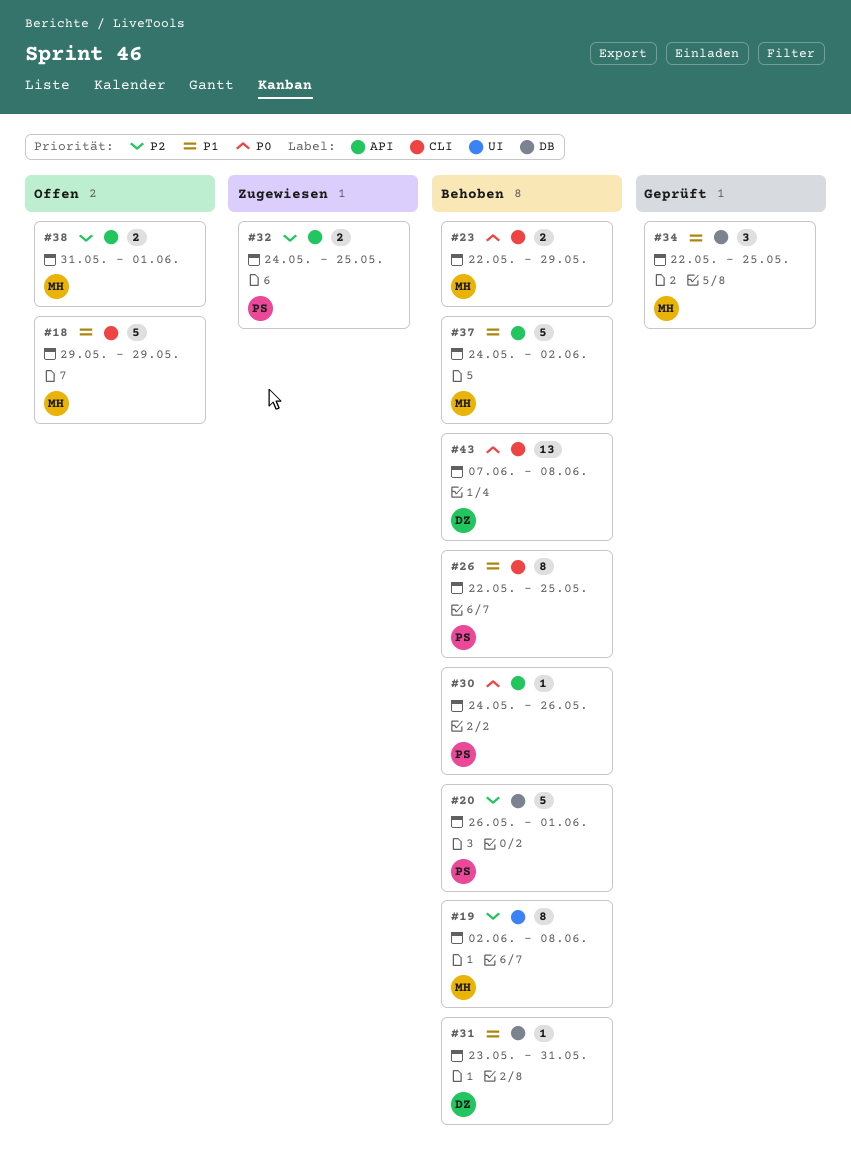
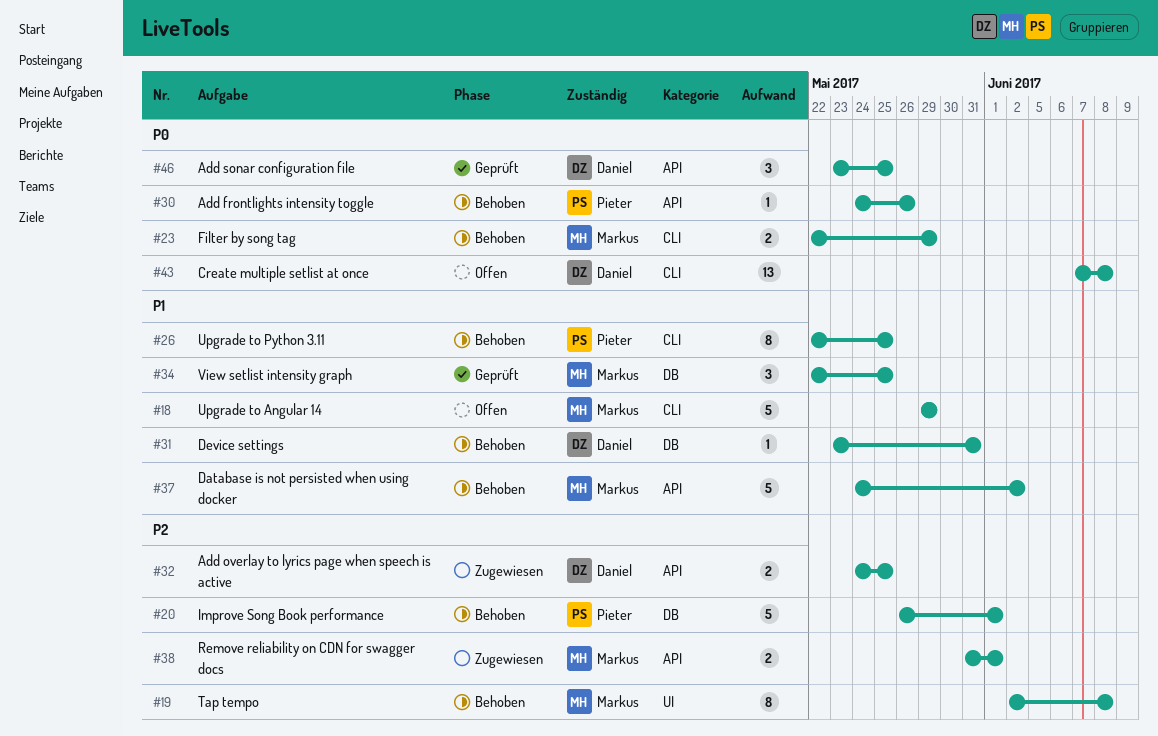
#32, owner: Pieter -> Daniel
#38, status: Offen -> Zugewiesen
#43, status: Behoben -> Offen
#46: none -> present

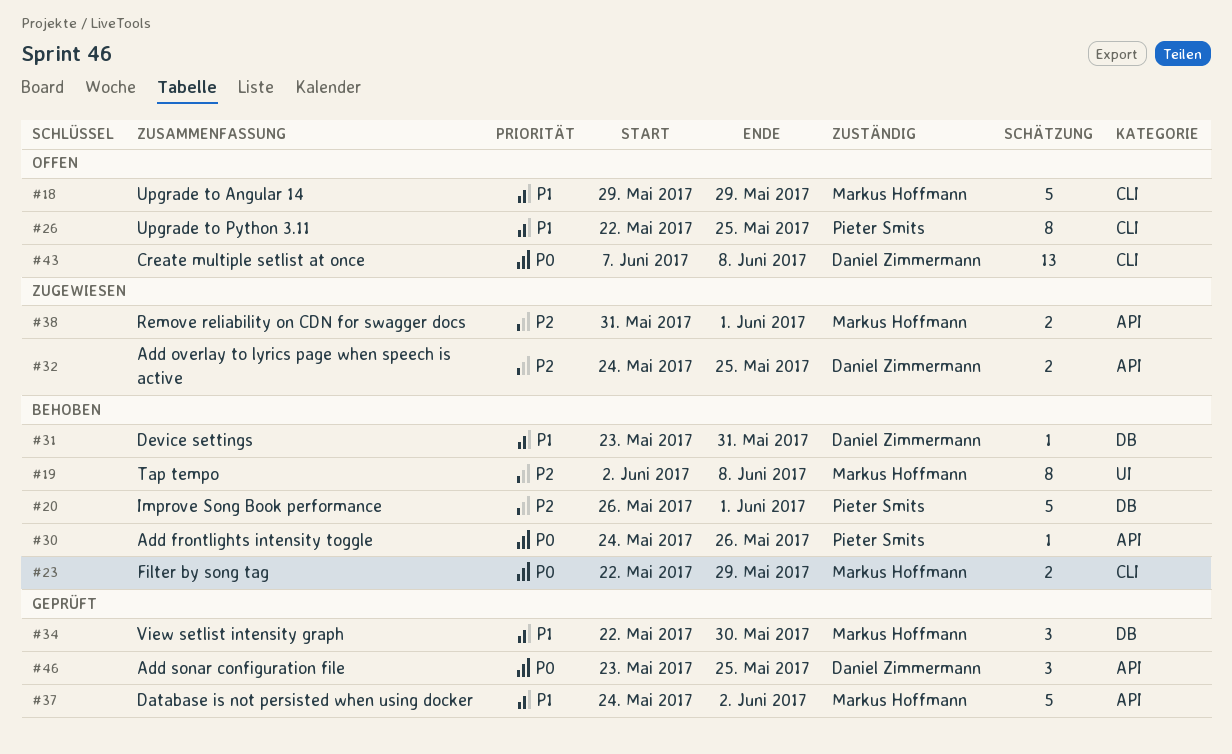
#26, status: Behoben -> Offen
#34, due: May 25 -> May 30
#37, status: Behoben -> Geprüft

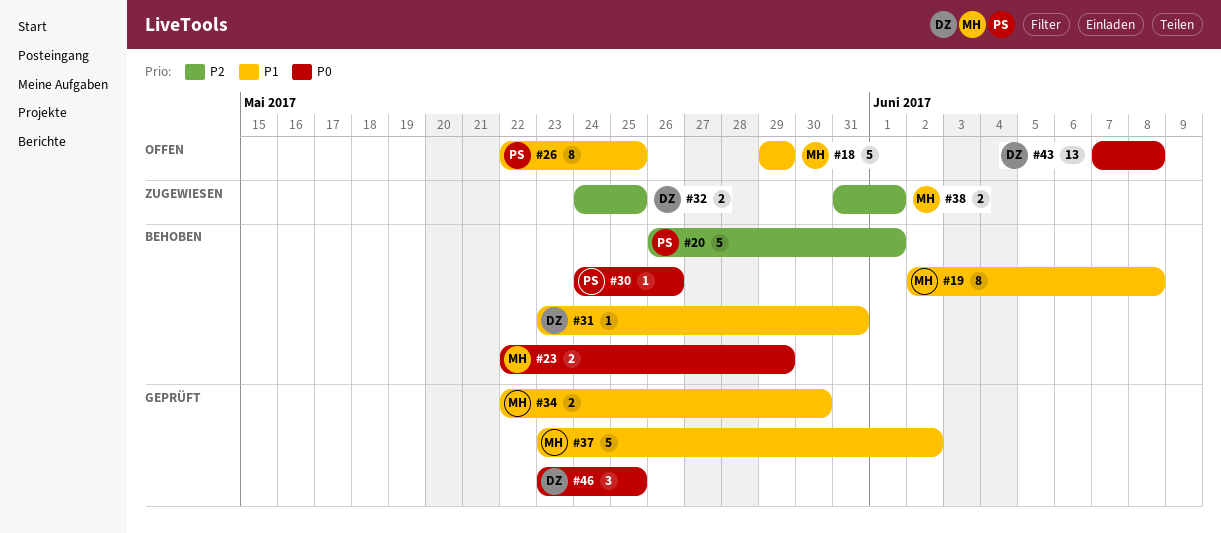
#19, priority: P2 -> P1
#34, estimate: 3 -> 2
#37, start: May 24 -> May 23

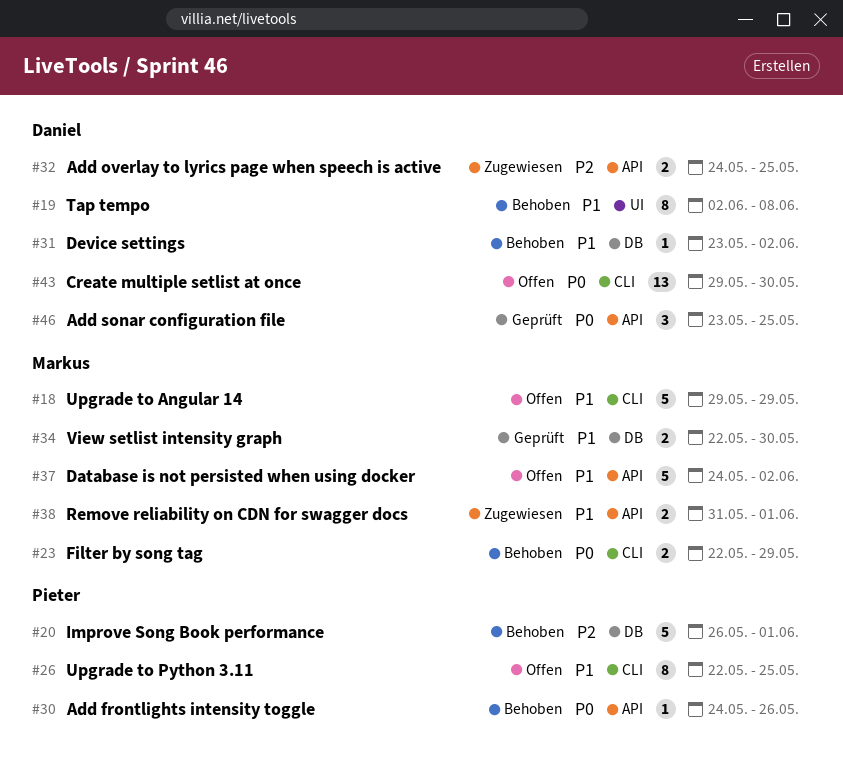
#19, owner: Markus -> Daniel
#31, due: May 31 -> Jun 2
#37, status: Geprüft -> Offen
#37, start: May 23 -> May 24
#38, priority: P2 -> P1
#43, start: Jun 7 -> May 29
#43, due: Jun 8 -> May 30

